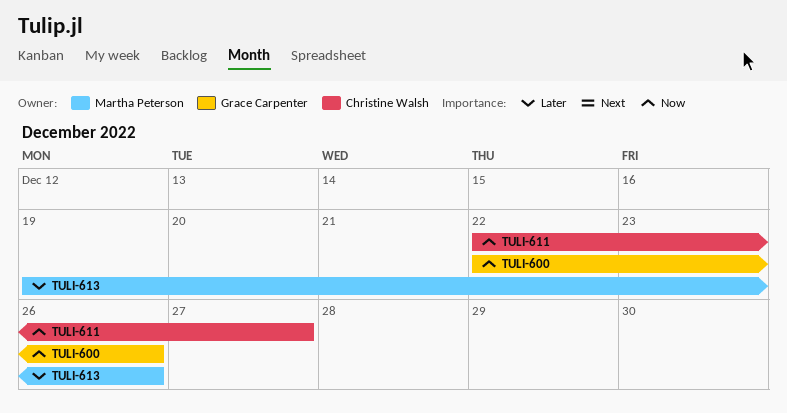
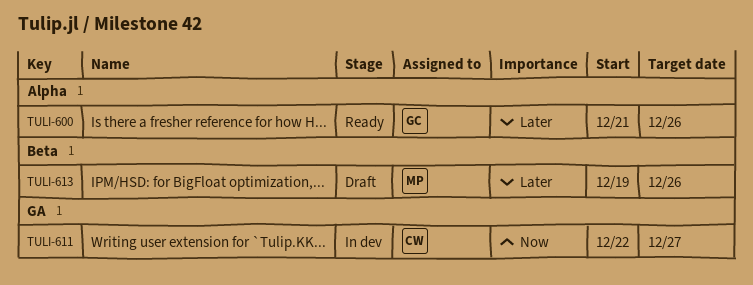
TULI-600, priority: Now -> Later
TULI-600, start: Dec 22 -> Dec 21

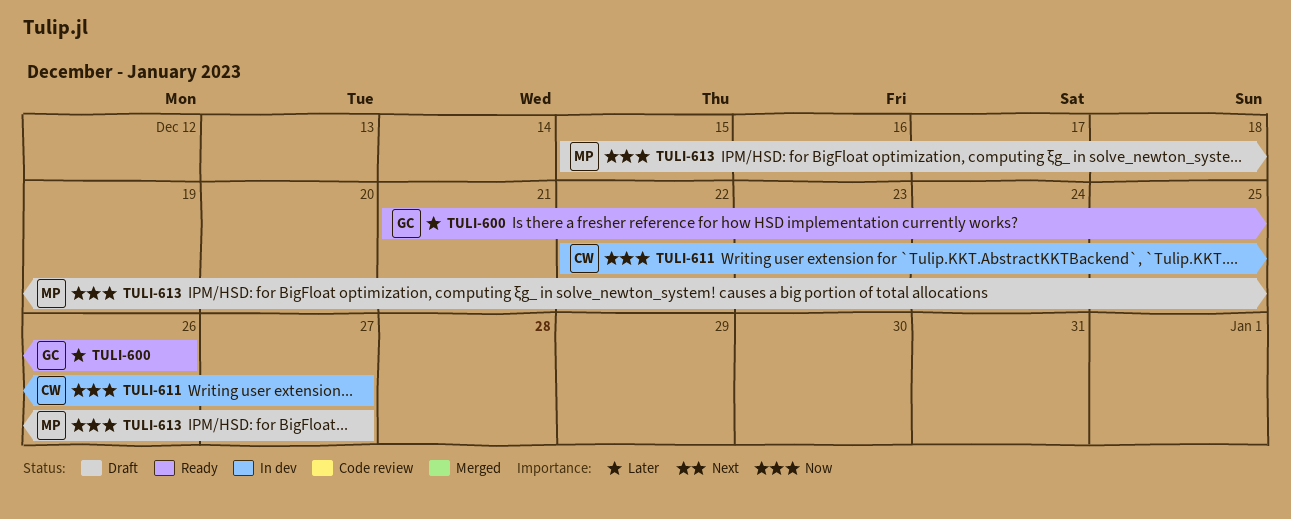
TULI-613, priority: Later -> Now
TULI-613, start: Dec 19 -> Dec 15
TULI-613, due: Dec 26 -> Dec 27

